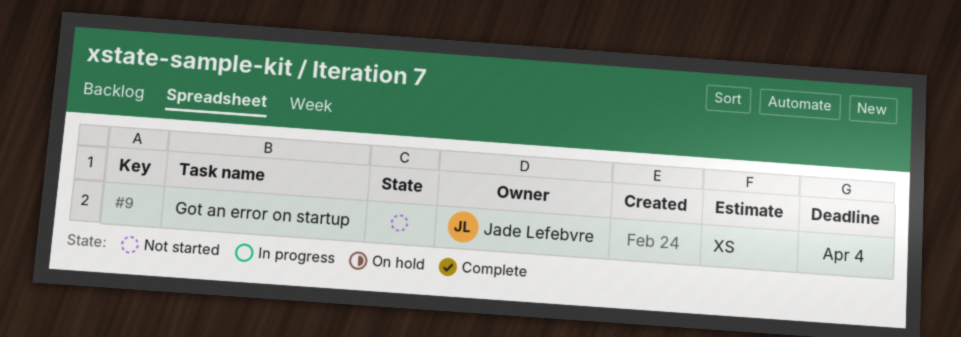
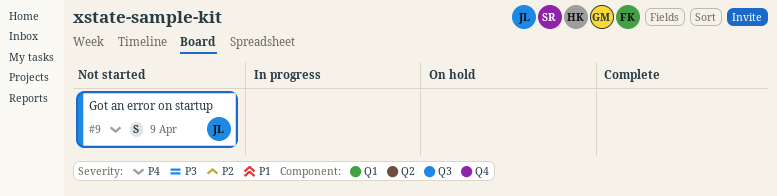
#9, estimate: XS -> S
#9, due: Apr 4 -> Apr 9

